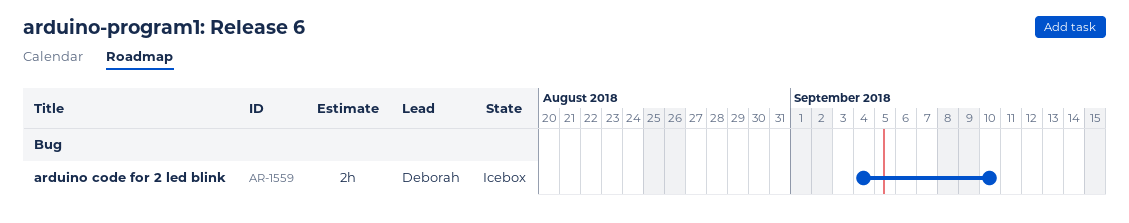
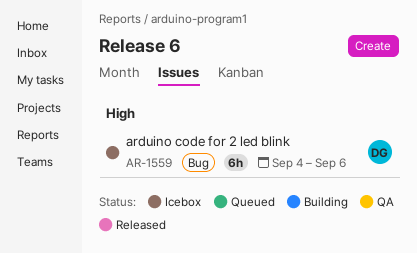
AR-1559, estimate: 2h -> 6h
AR-1559, due: Sep 10 -> Sep 6

